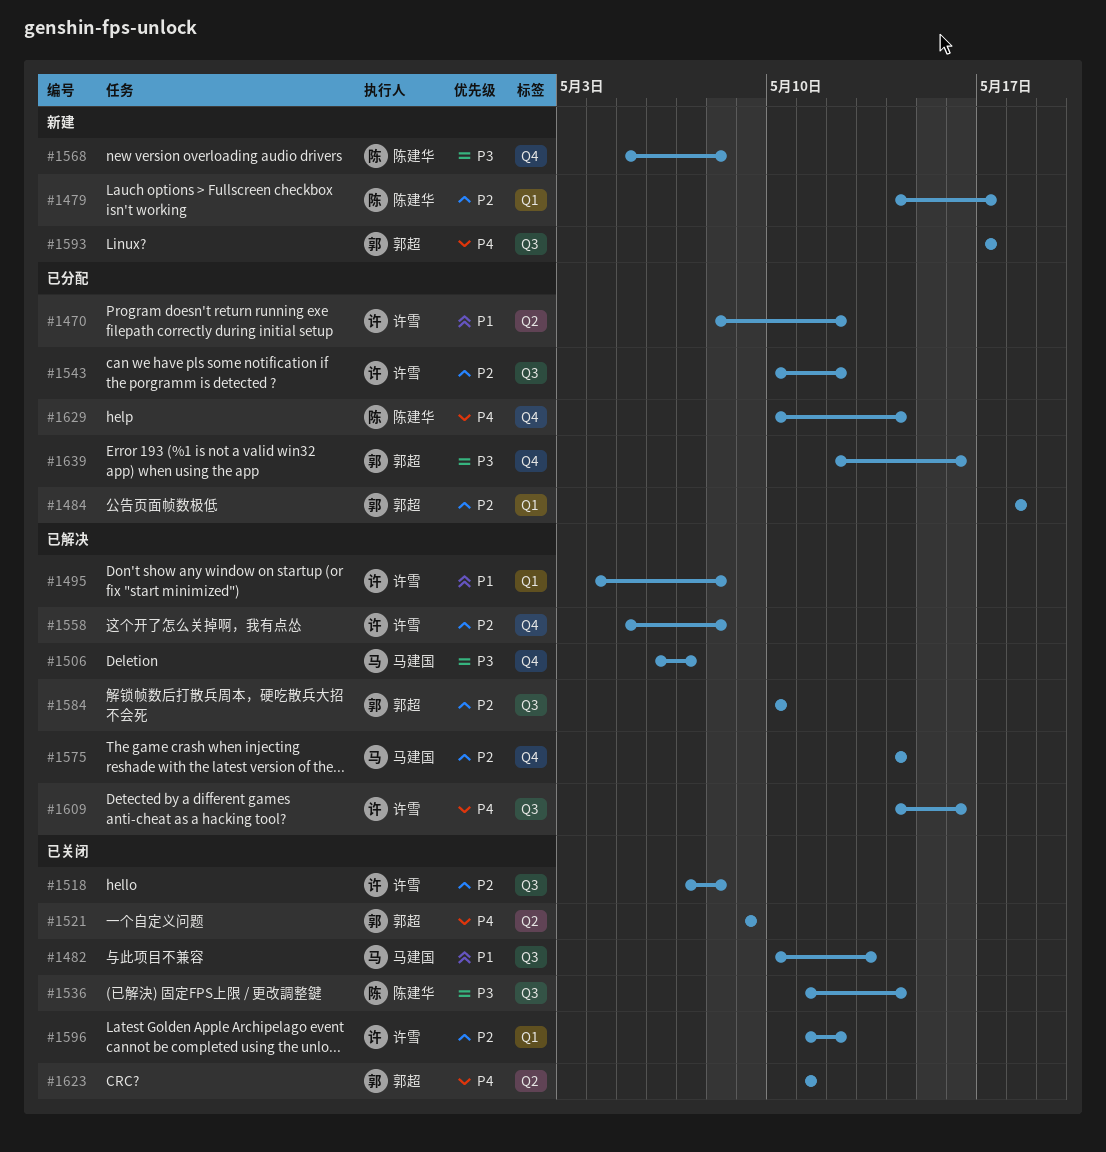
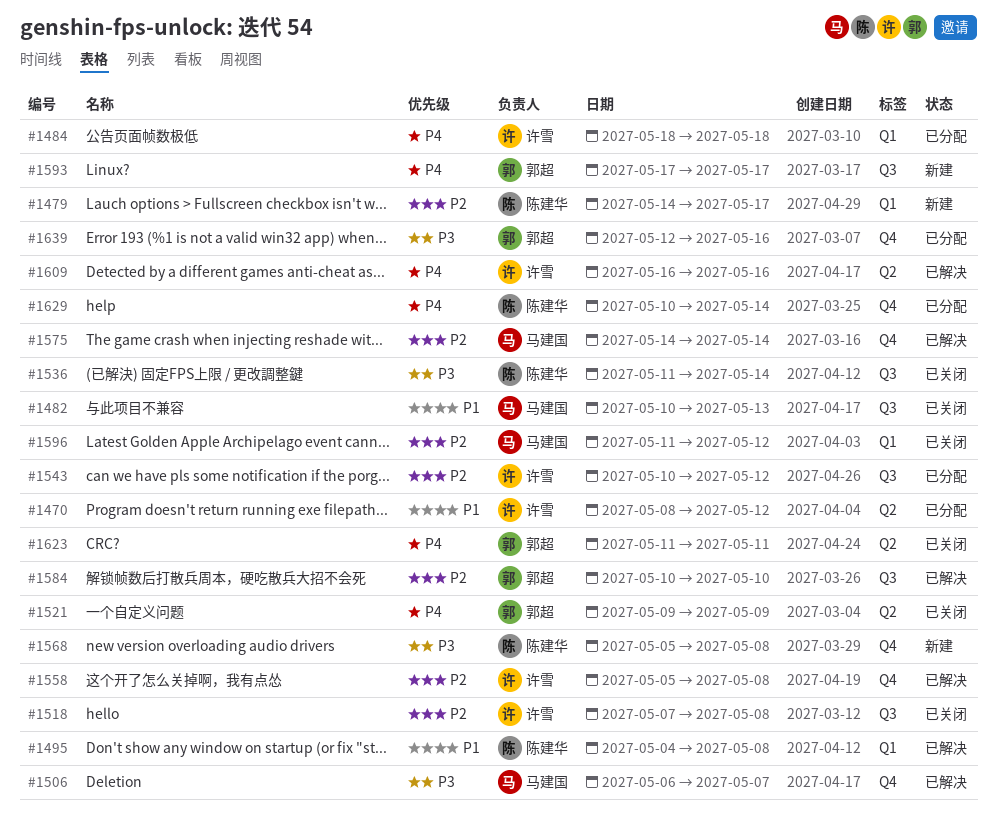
#1484, owner: 郭超 -> 许雪
#1484, priority: P2 -> P4
#1495, owner: 许雪 -> 陈建华
#1596, owner: 许雪 -> 马建国
#1609, label: Q3 -> Q2
#1609, start: May 14 -> May 16

